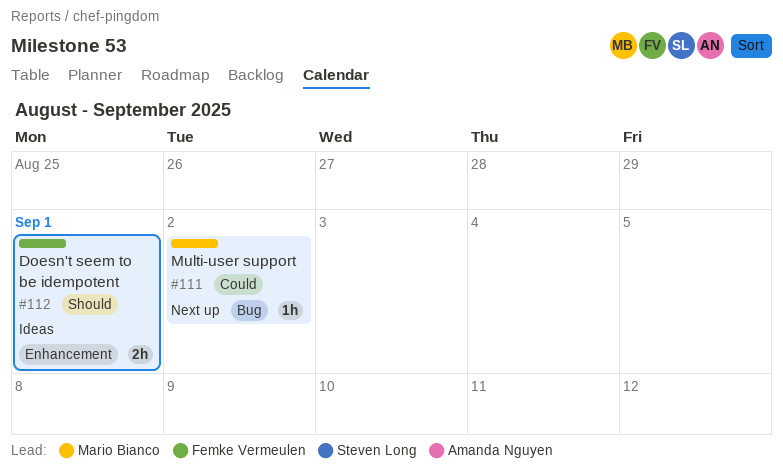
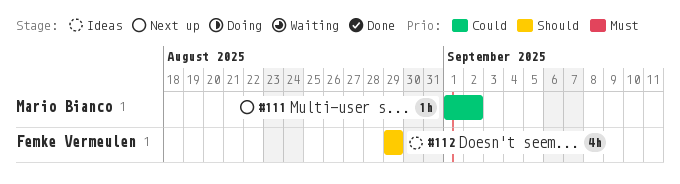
#112, estimate: 2h -> 4h
#112, due: Sep 1 -> Aug 29

